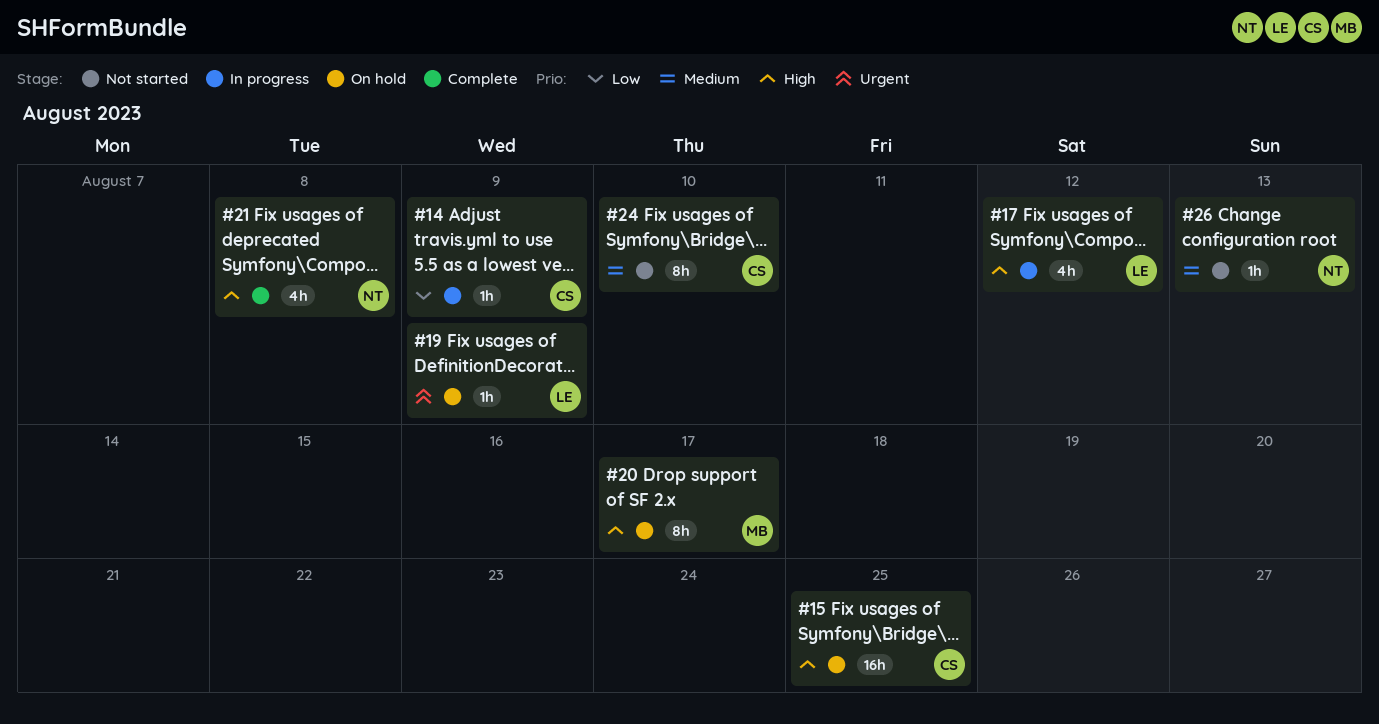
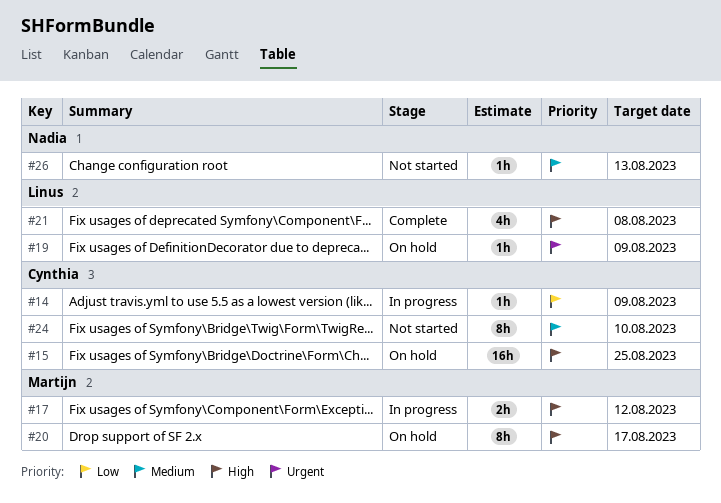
#17, owner: Linus -> Martijn
#17, estimate: 4h -> 2h
#21, owner: Nadia -> Linus

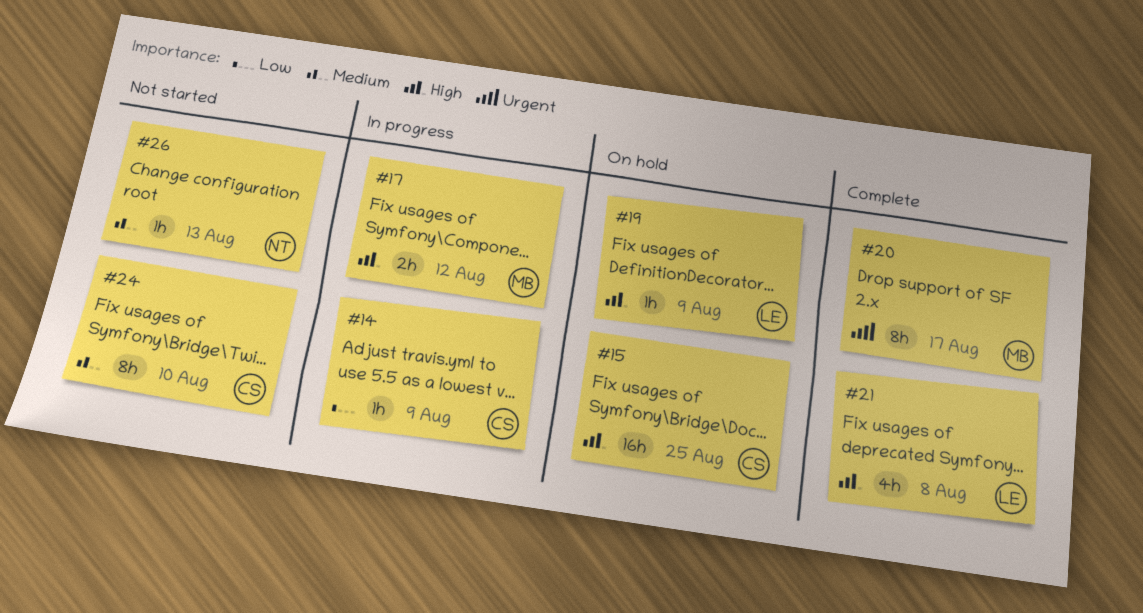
#19, priority: Urgent -> High
#20, status: On hold -> Complete
#20, priority: High -> Urgent

